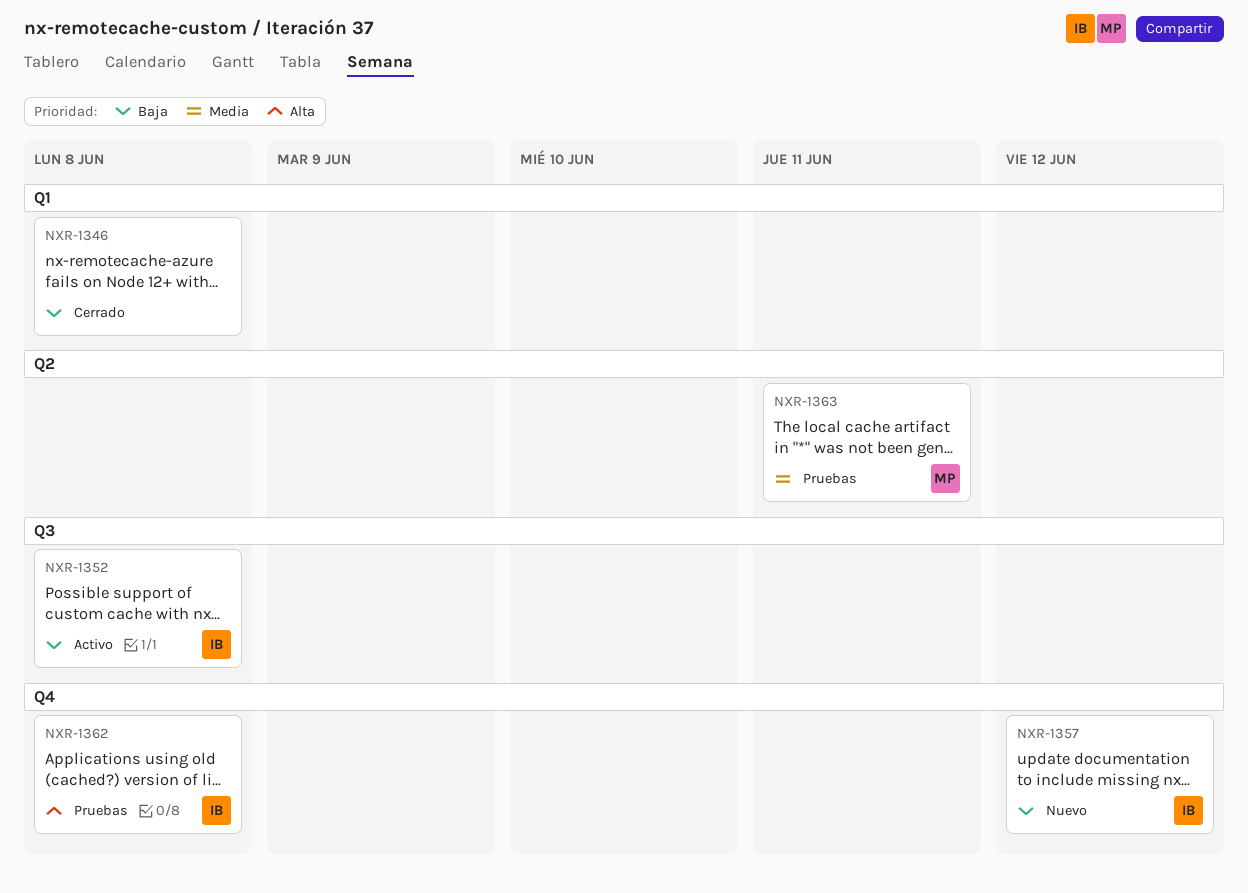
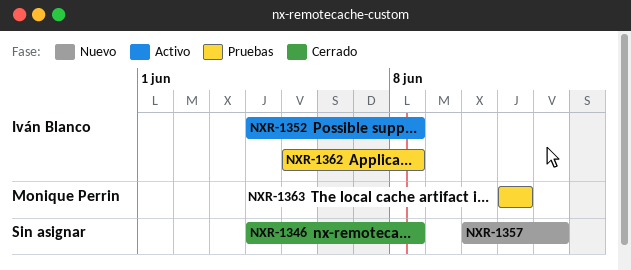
NXR-1357, owner: Iván Blanco -> none

